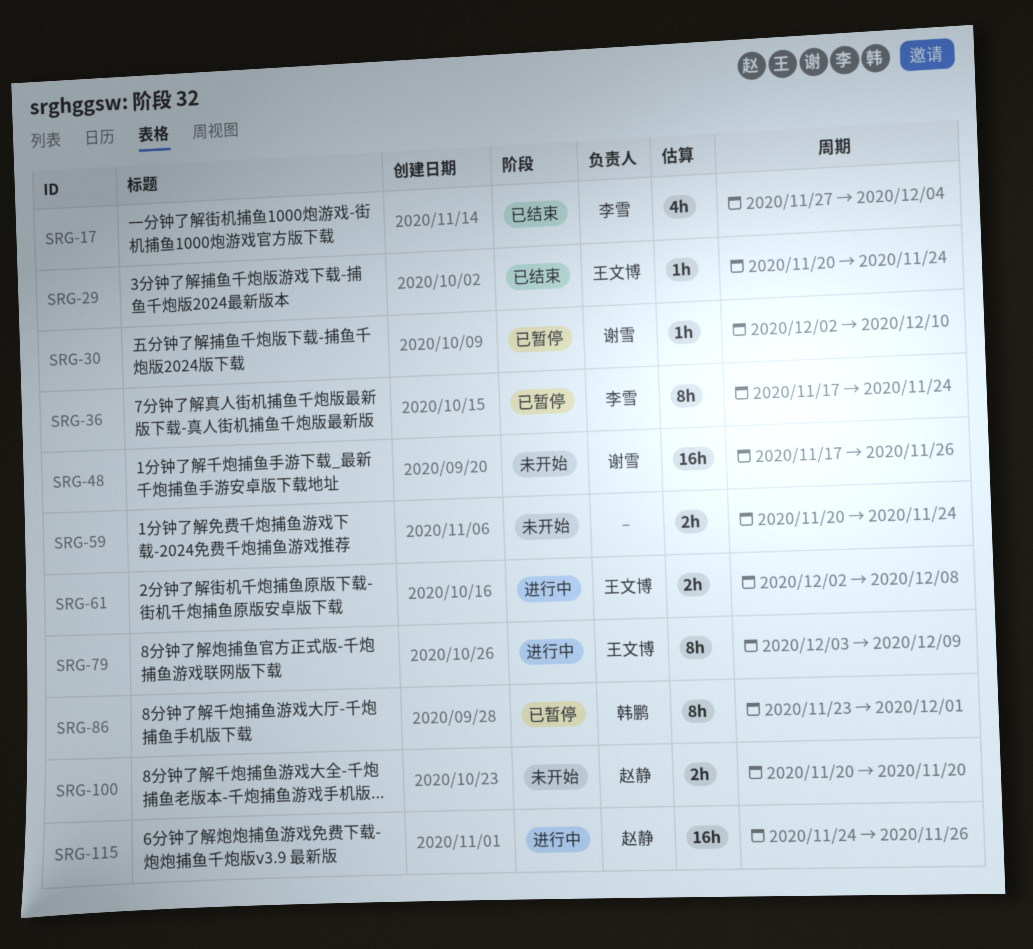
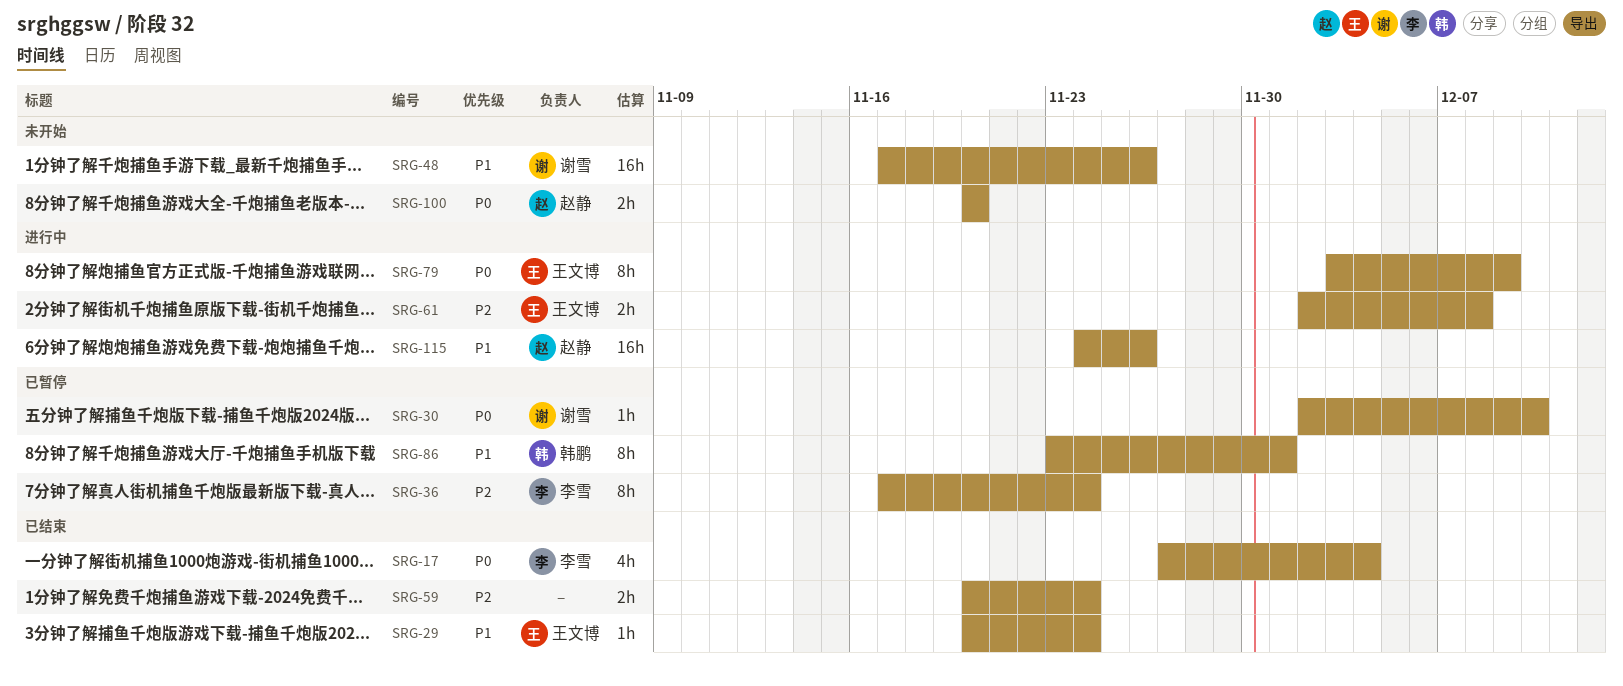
SRG-59, status: 未开始 -> 已结束

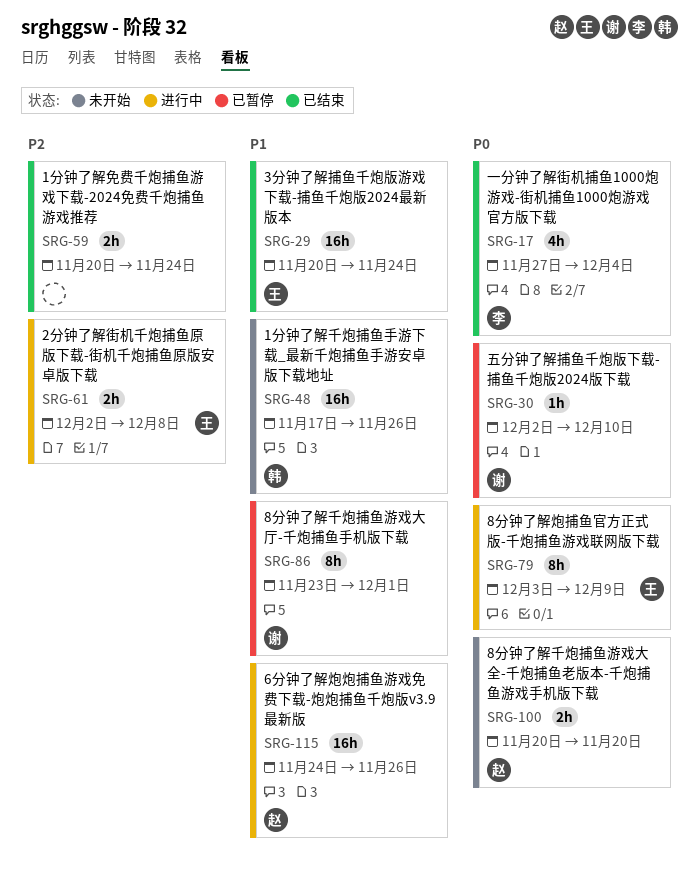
SRG-29, estimate: 1h -> 16h
SRG-36: present -> none
SRG-48, owner: 谢雪 -> 韩鹏
SRG-86, owner: 韩鹏 -> 谢雪

